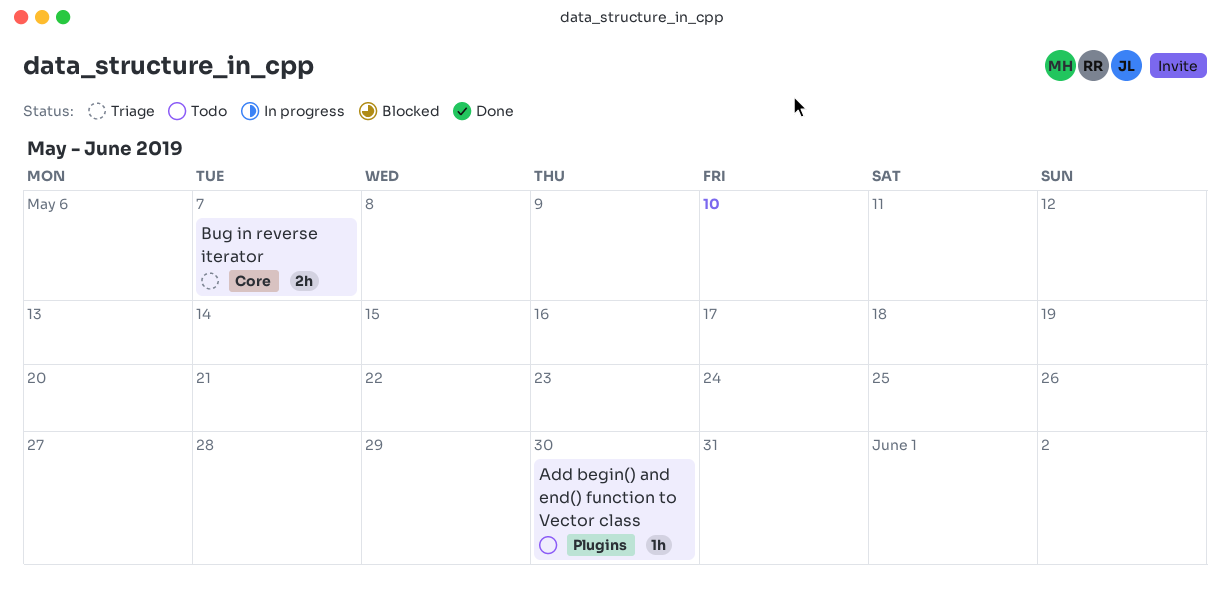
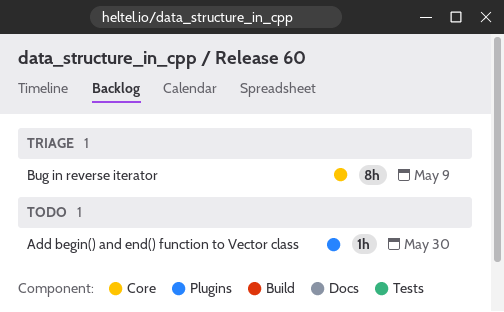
Bug in reverse iterator, estimate: 2h -> 8h
Bug in reverse iterator, due: May 7 -> May 9

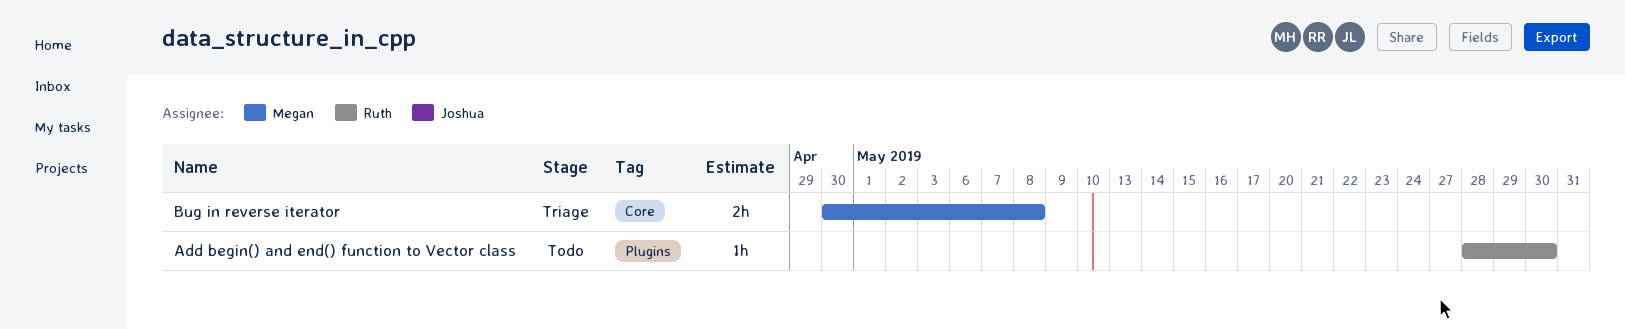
Bug in reverse iterator, estimate: 8h -> 2h
Bug in reverse iterator, due: May 9 -> May 8

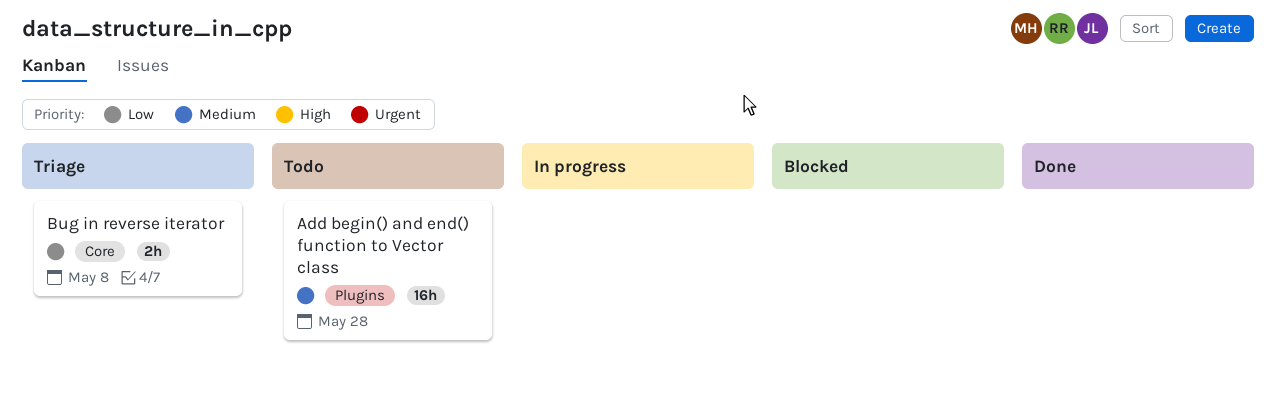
Add begin() and end() function to Vector class, estimate: 1h -> 16h
Add begin() and end() function to Vector class, due: May 30 -> May 28

